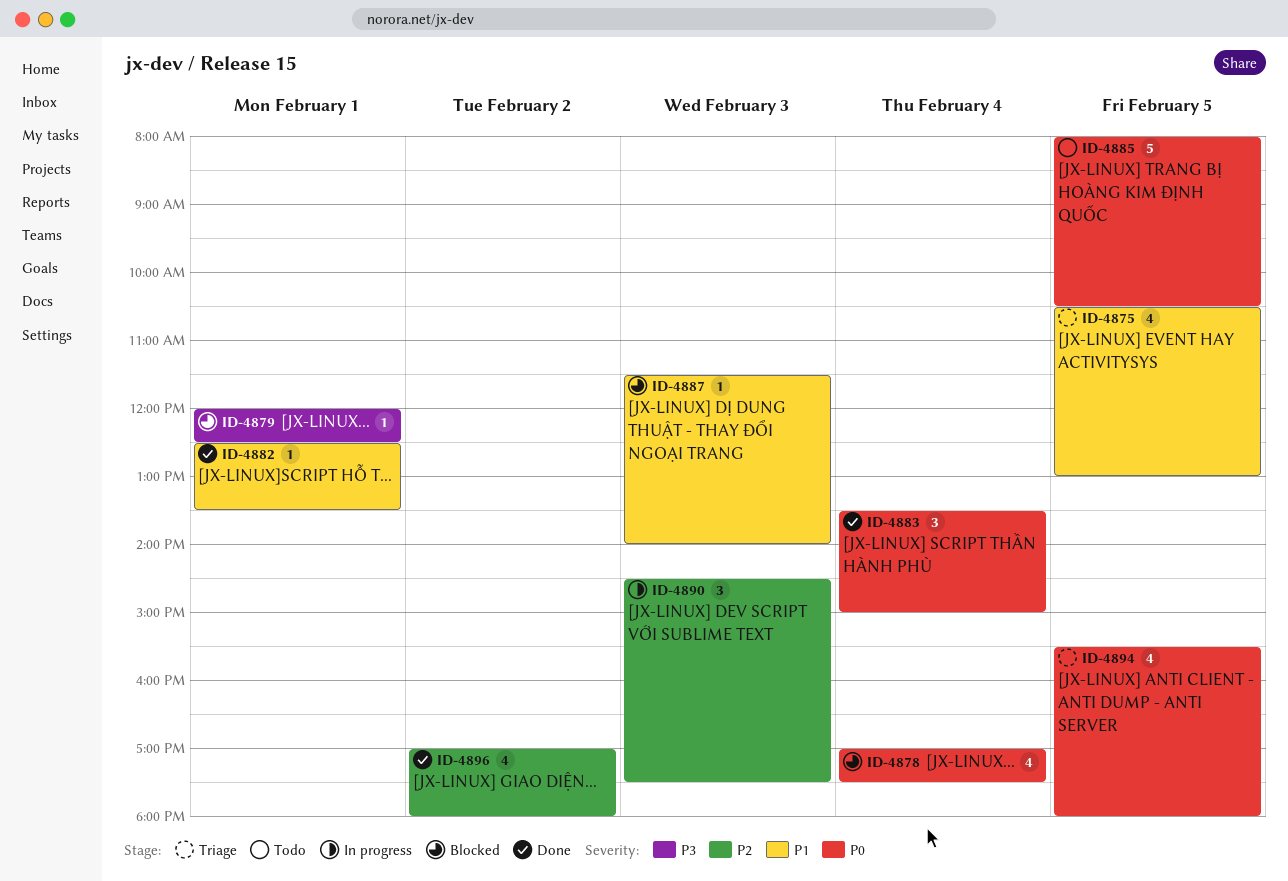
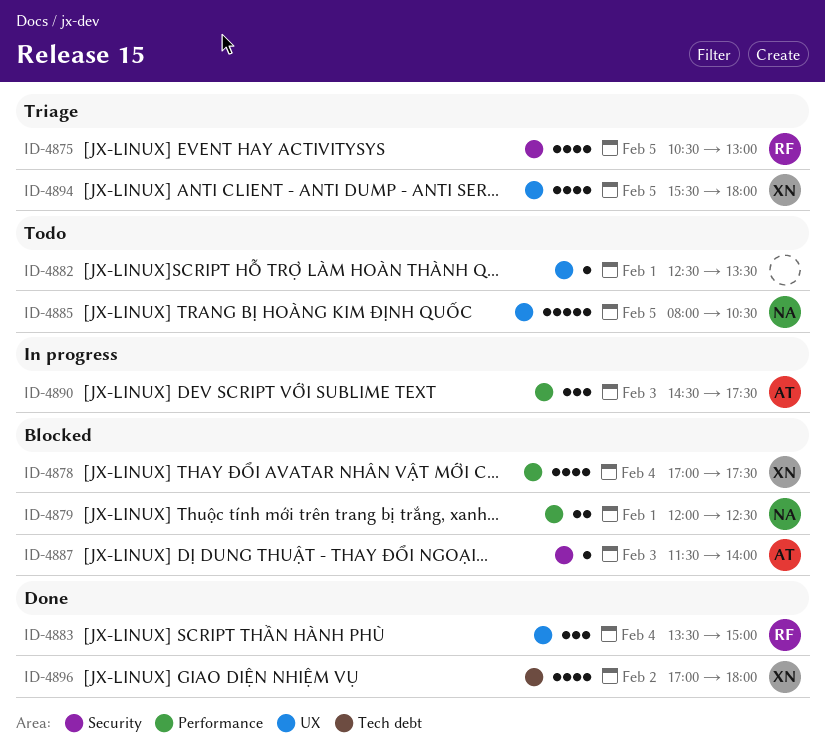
ID-4879, estimate: 1 -> 2
ID-4882, status: Done -> Todo

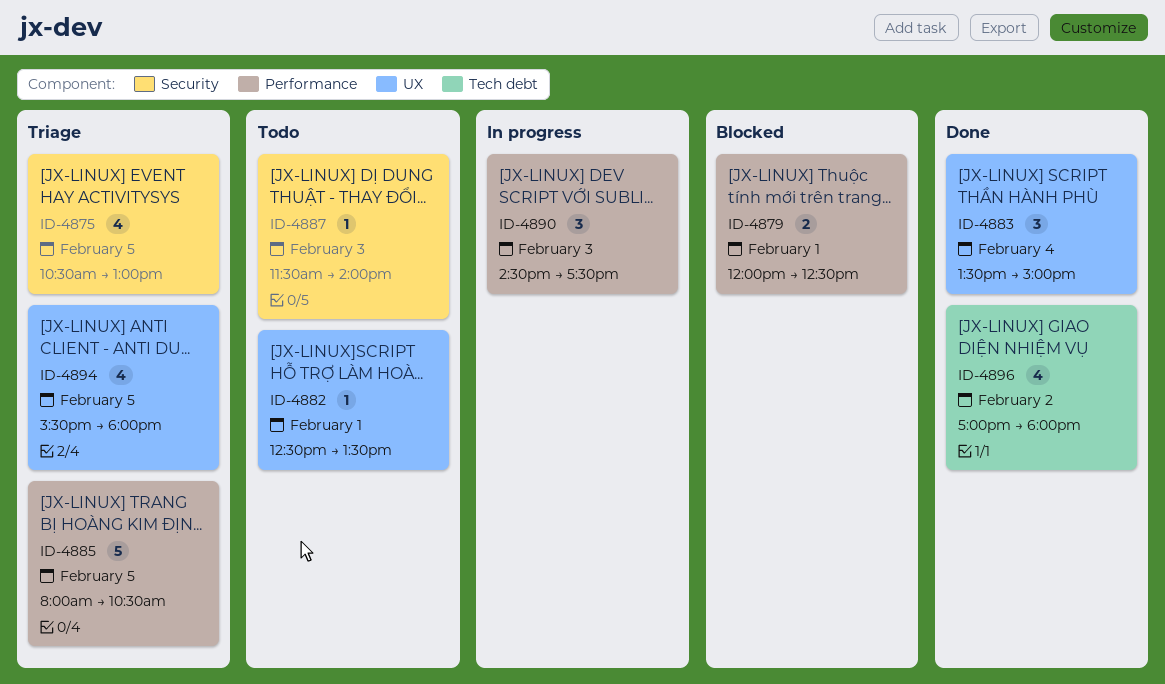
ID-4878: present -> none
ID-4885, status: Todo -> Triage
ID-4885, label: UX -> Performance
ID-4887, status: Blocked -> Todo

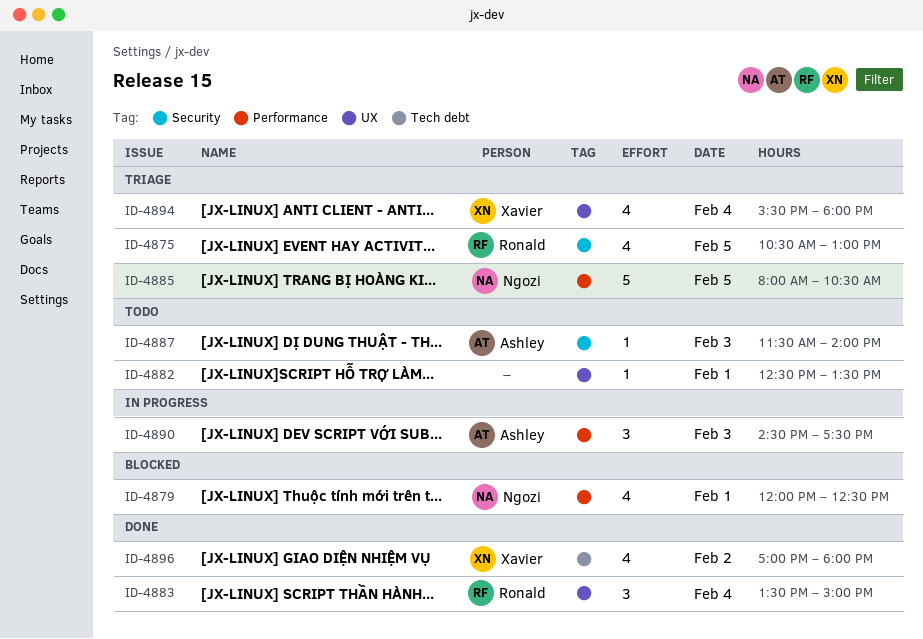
ID-4879, estimate: 2 -> 4
ID-4894, day: Feb 5 -> Feb 4

